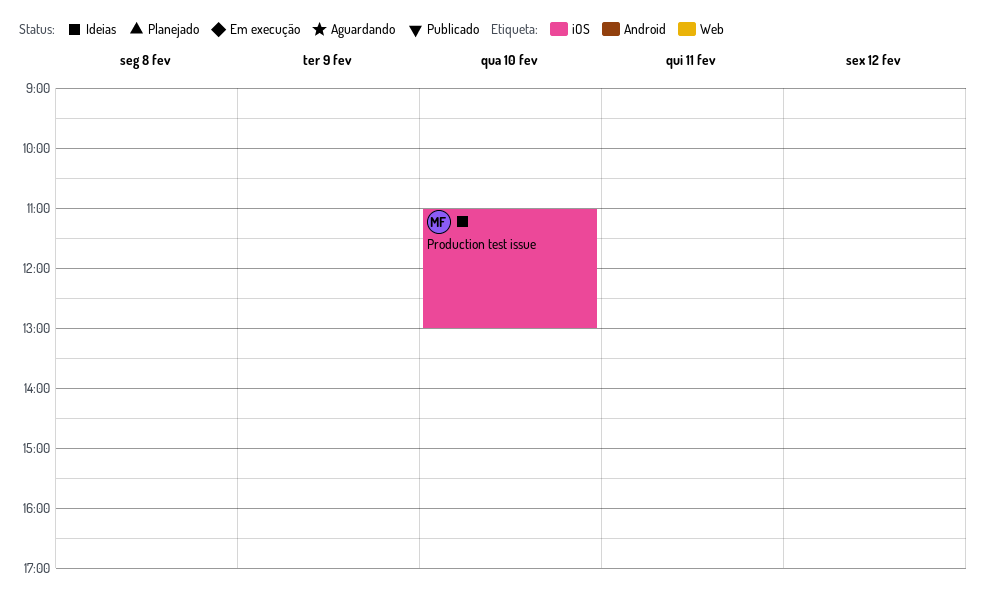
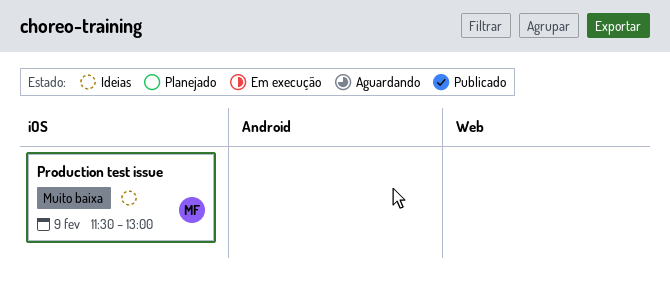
Production test issue, day: Feb 10 -> Feb 9
Production test issue, begins: 11:00 -> 11:30

